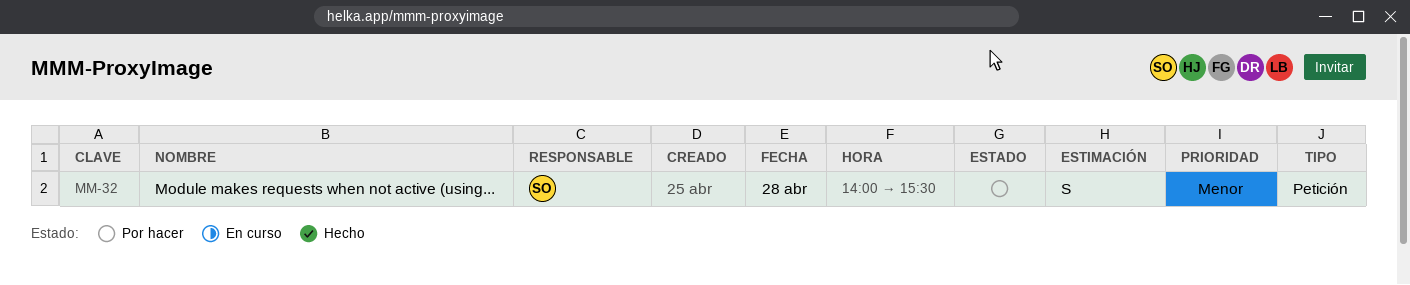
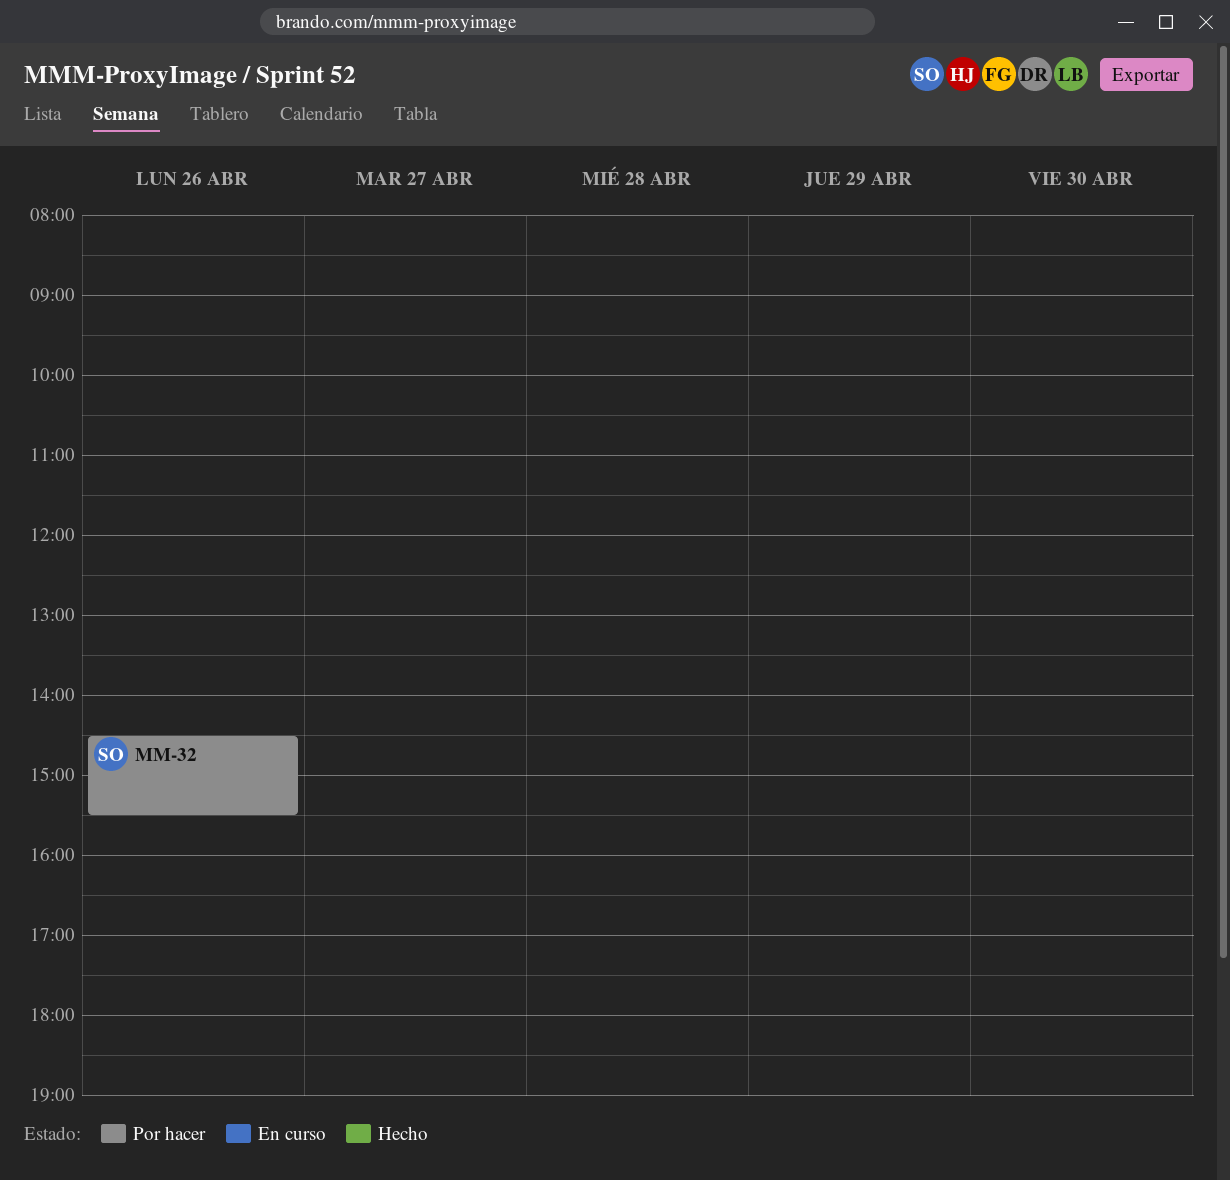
MM-32, day: Apr 28 -> Apr 26
MM-32, begins: 14:00 -> 14:30

